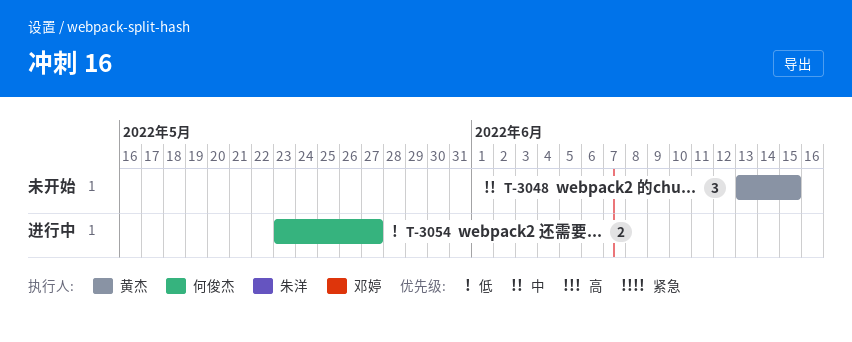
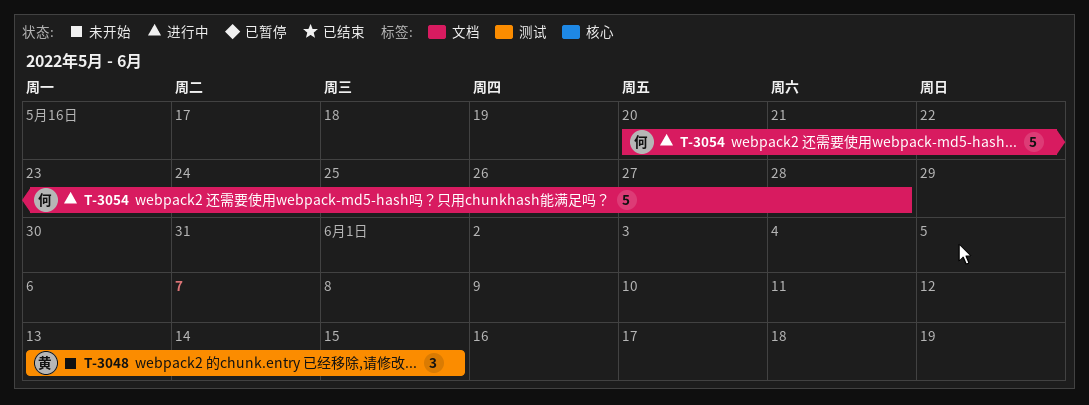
T-3054, estimate: 2 -> 5
T-3054, start: May 23 -> May 20
T-3054, due: May 27 -> May 28

